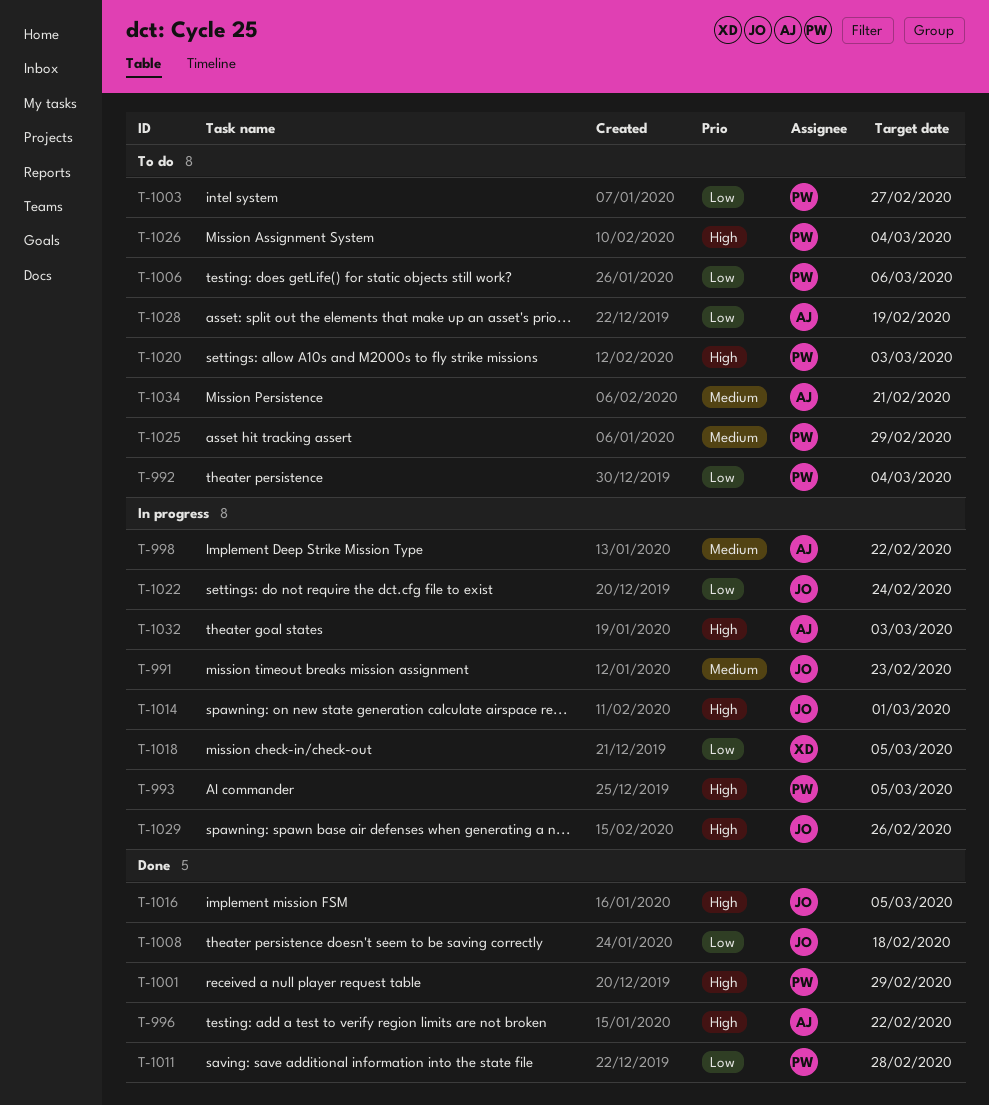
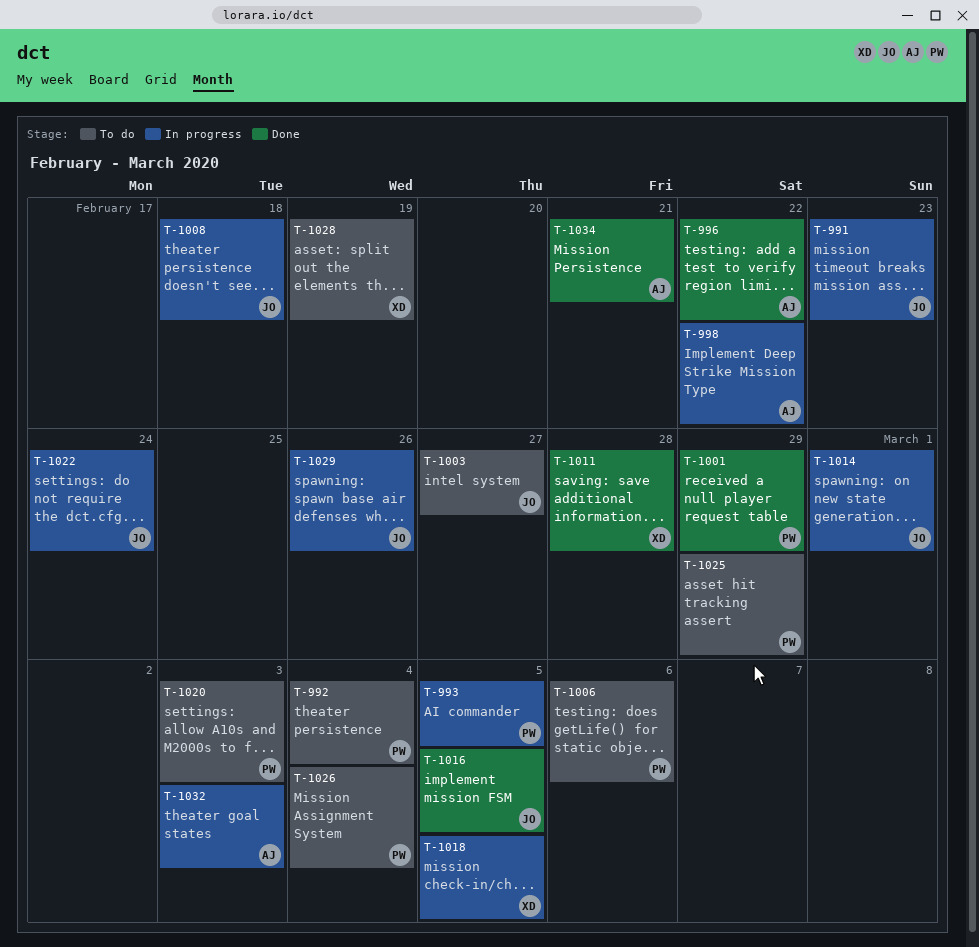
T-1003, owner: PW -> JO
T-1008, status: Done -> In progress
T-1011, owner: PW -> XD
T-1028, owner: AJ -> XD
T-1034, status: To do -> Done

